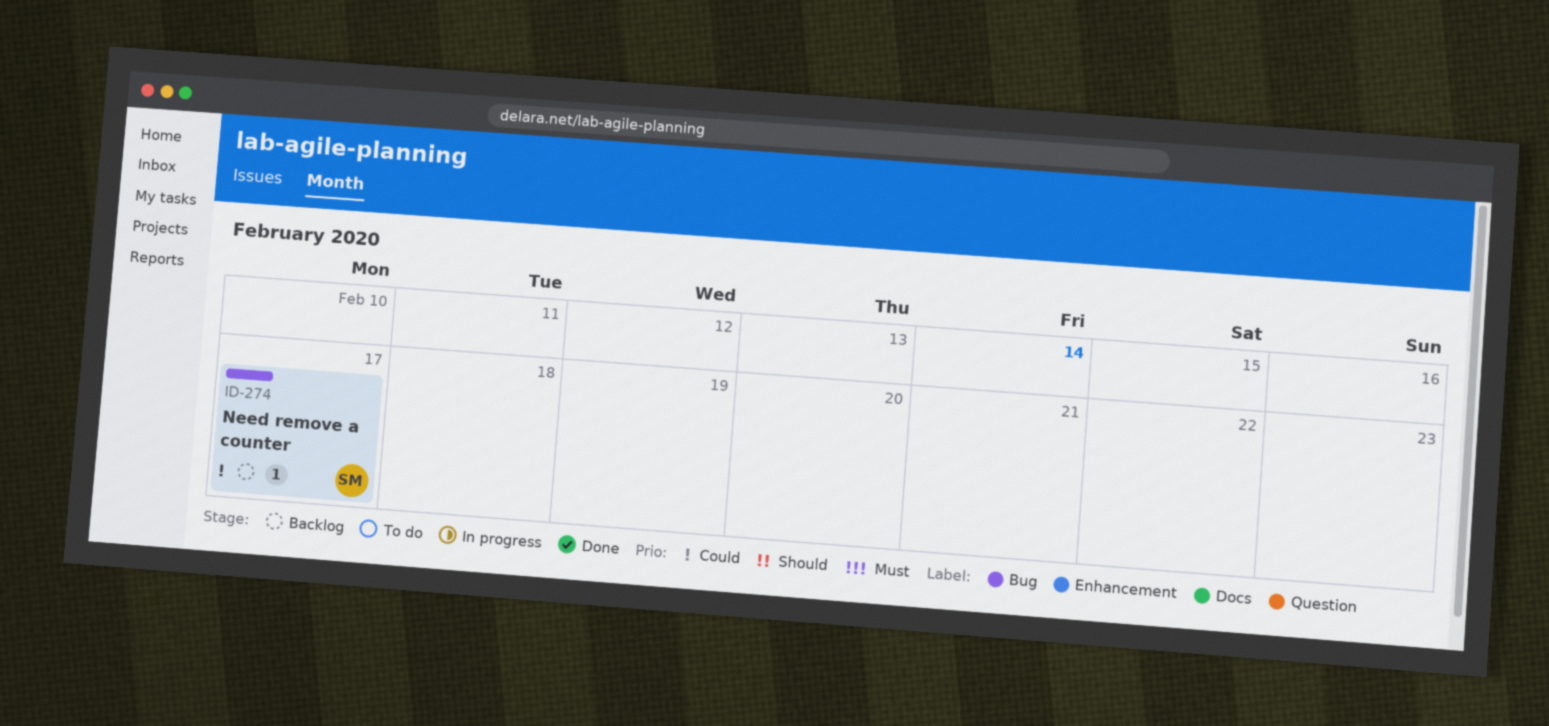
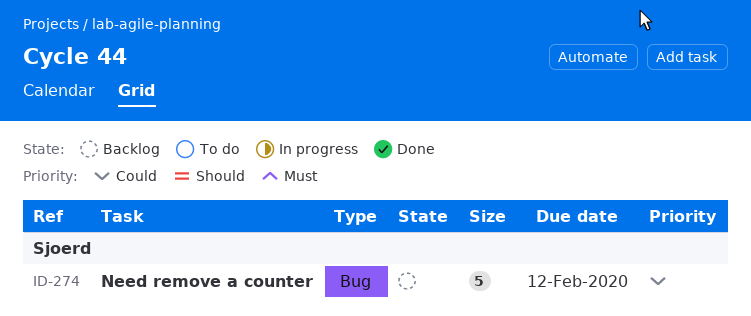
ID-274, estimate: 1 -> 5
ID-274, due: Feb 17 -> Feb 12

